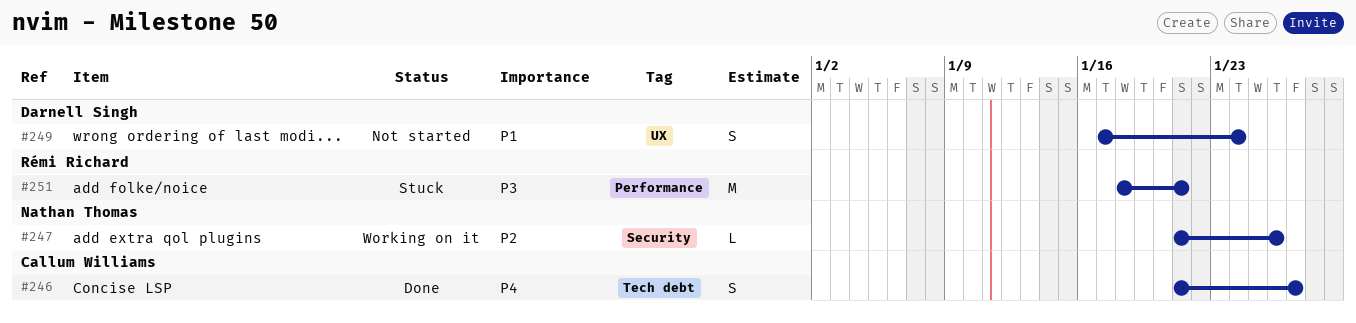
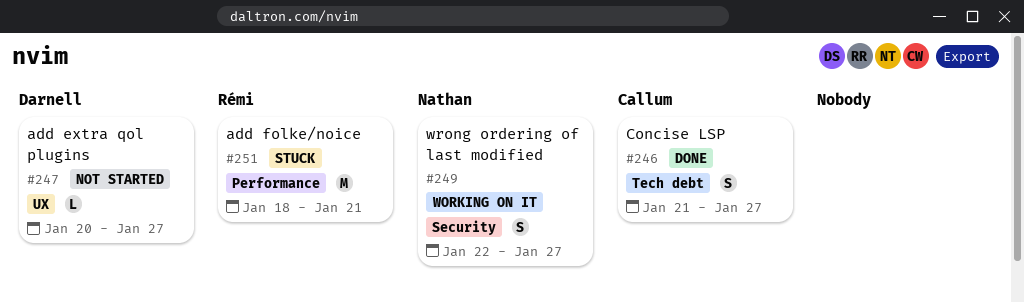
#247, status: Working on it -> Not started
#247, owner: Nathan Thomas -> Darnell Singh
#247, label: Security -> UX
#247, start: Jan 21 -> Jan 20
#247, due: Jan 26 -> Jan 27
#249, status: Not started -> Working on it
#249, owner: Darnell Singh -> Nathan Thomas
#249, label: UX -> Security
#249, start: Jan 17 -> Jan 22
#249, due: Jan 24 -> Jan 27

